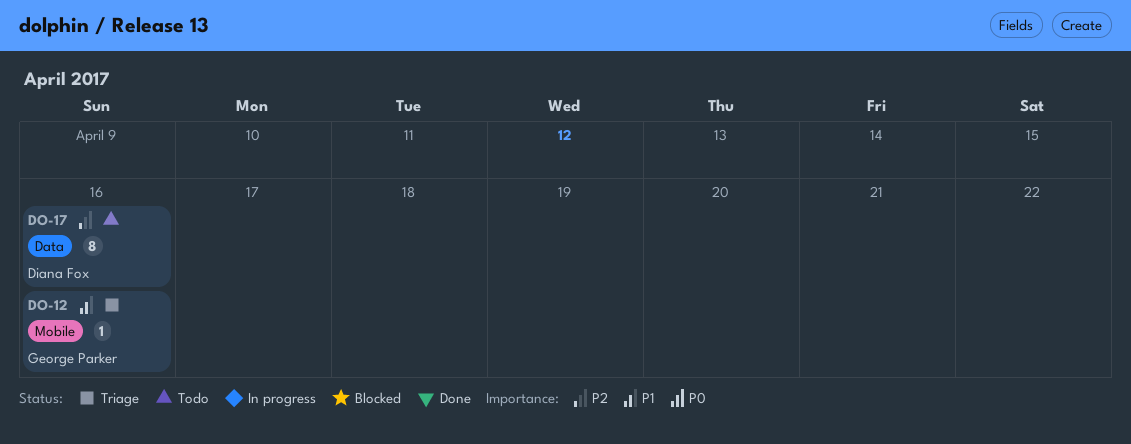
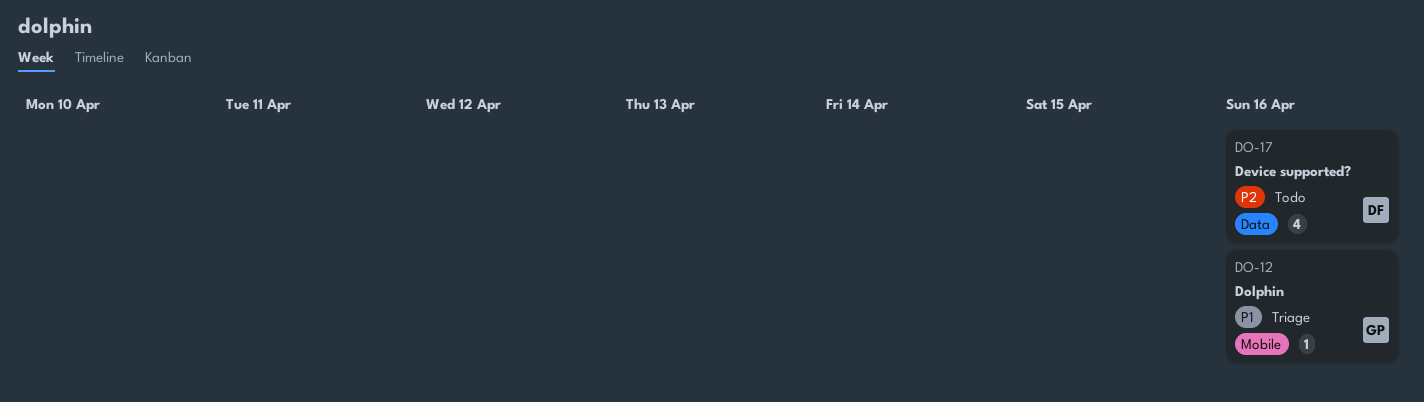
DO-17, estimate: 8 -> 4

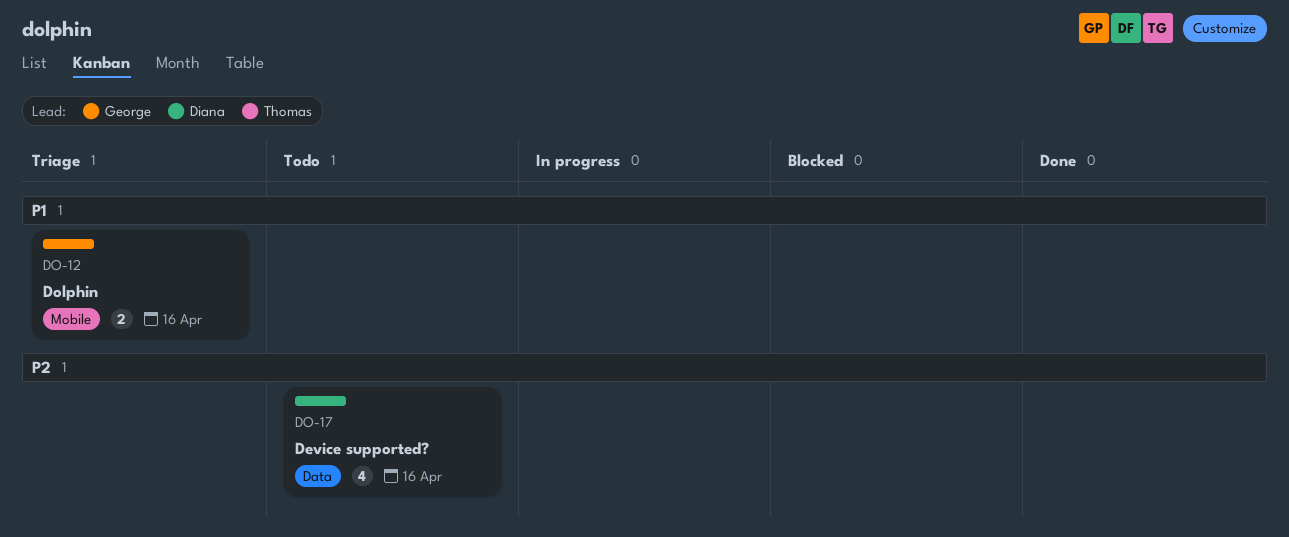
DO-12, estimate: 1 -> 2

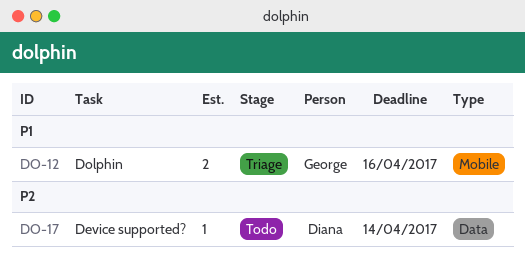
DO-17, estimate: 4 -> 1
DO-17, due: Apr 16 -> Apr 14

